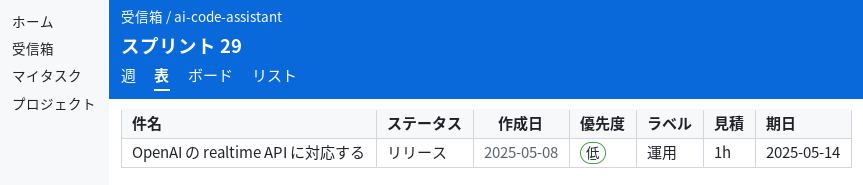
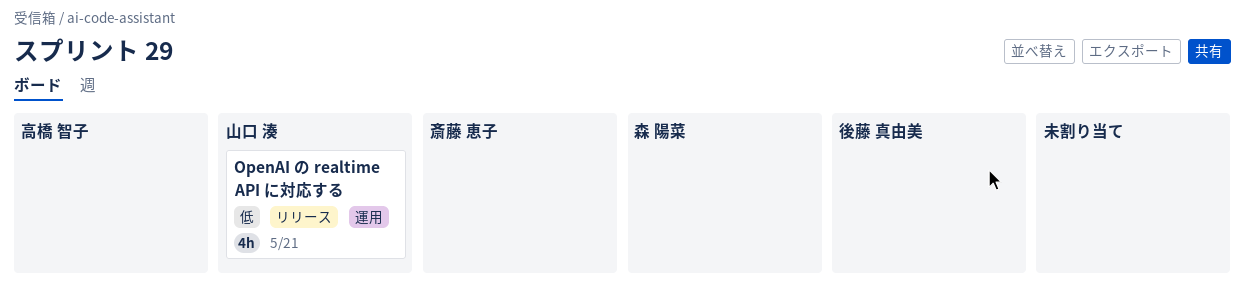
OpenAI の realtime API に対応する, estimate: 1h -> 4h
OpenAI の realtime API に対応する, due: May 14 -> May 21

